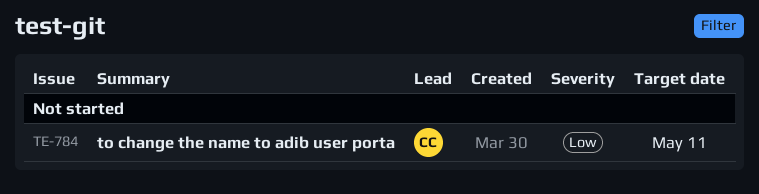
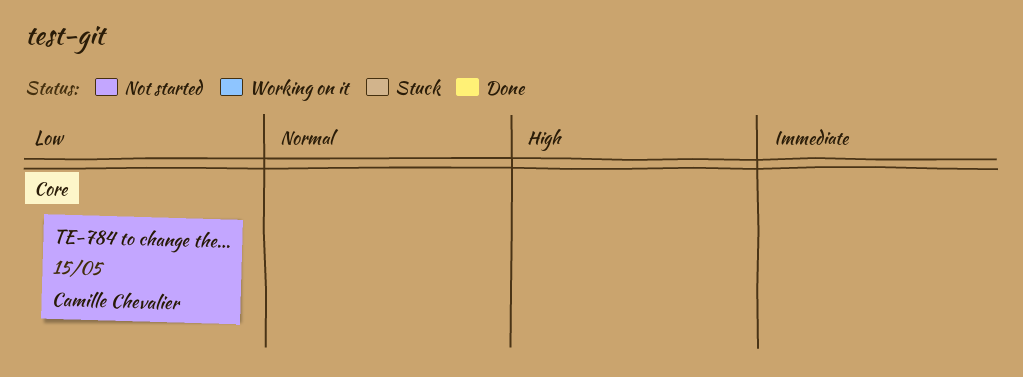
TE-784, due: May 11 -> May 15

